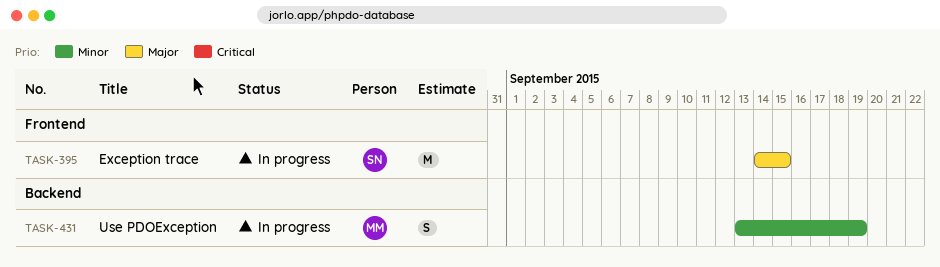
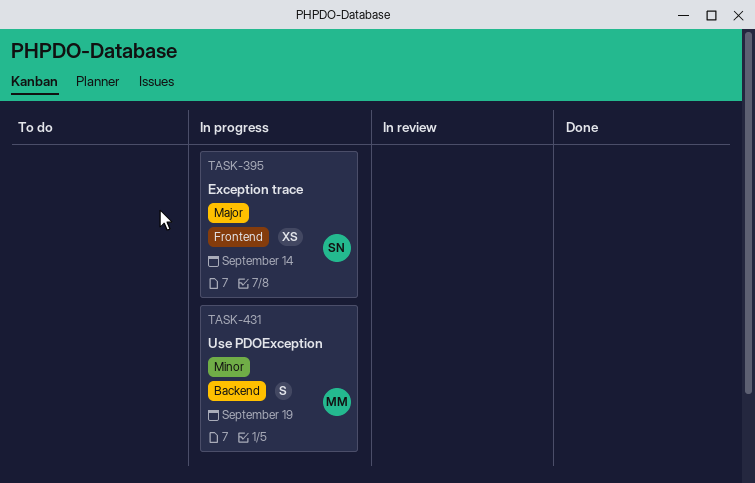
TASK-395, estimate: M -> XS
TASK-395, due: Sep 15 -> Sep 14

